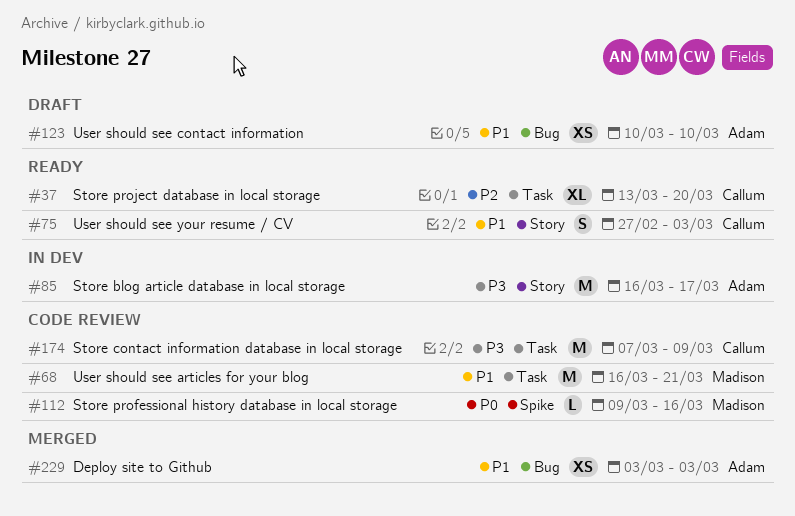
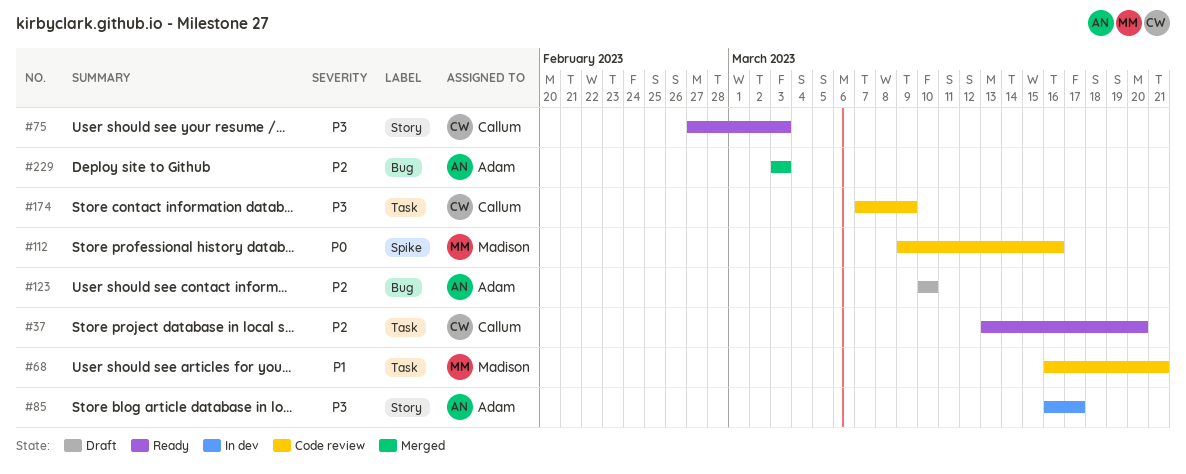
#75, priority: P1 -> P3
#123, priority: P1 -> P2
#229, priority: P1 -> P2

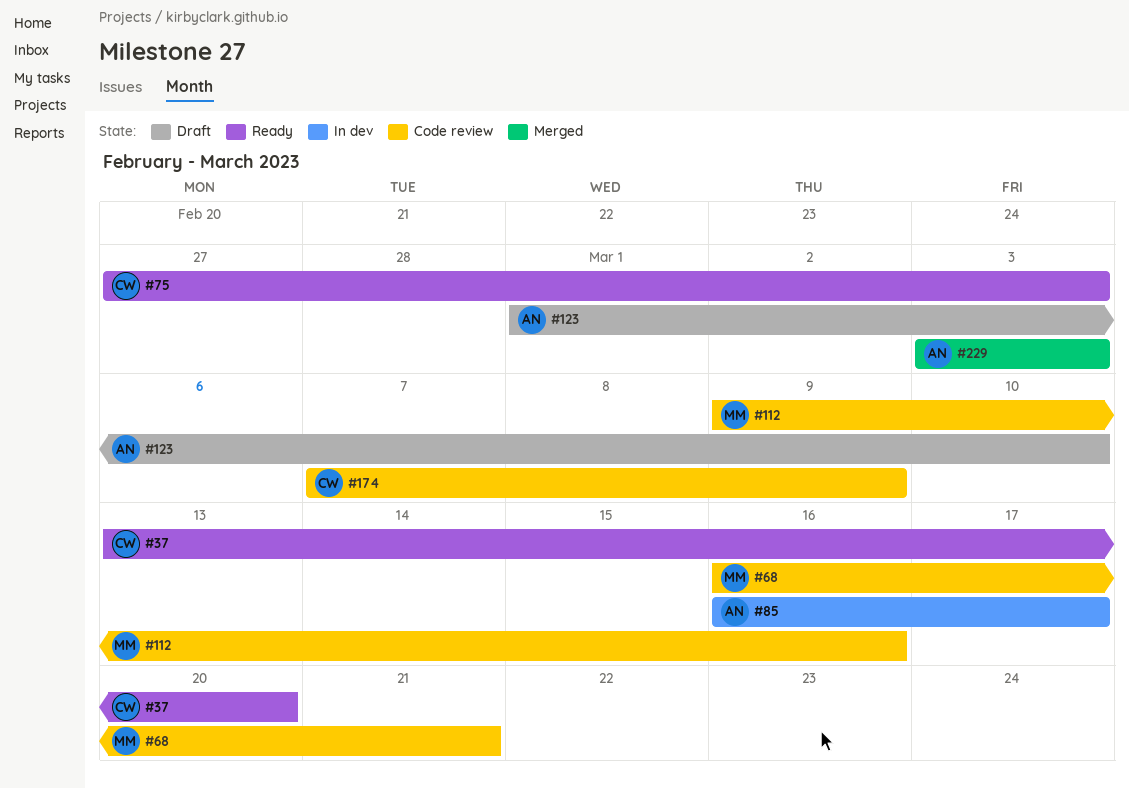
#123, start: Mar 10 -> Mar 1

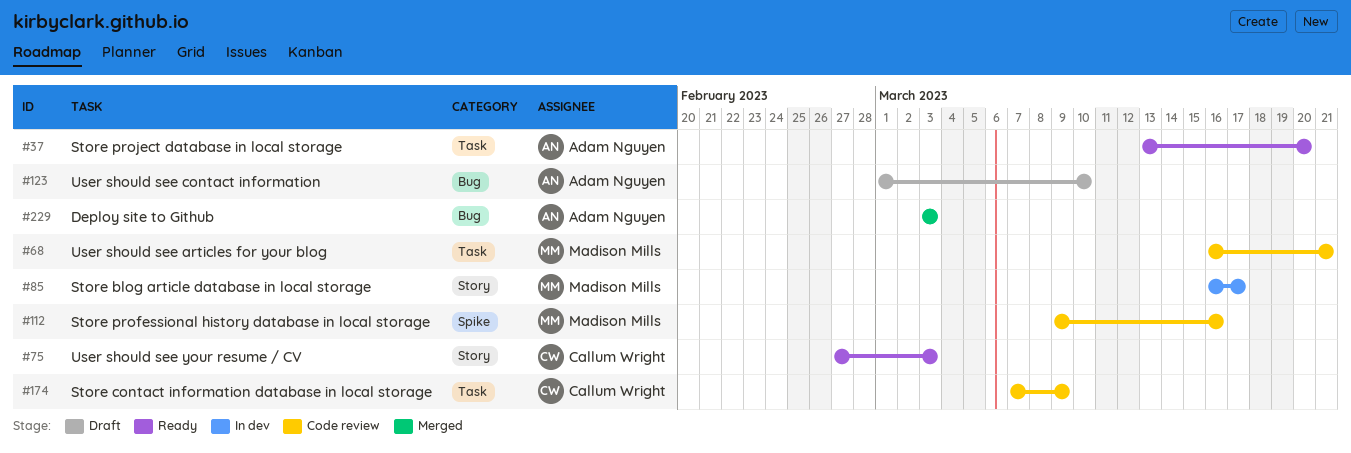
#37, owner: Callum Wright -> Adam Nguyen
#85, owner: Adam Nguyen -> Madison Mills

